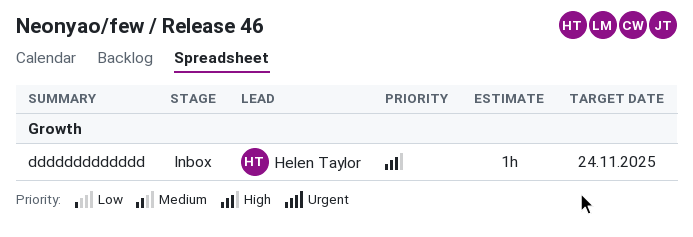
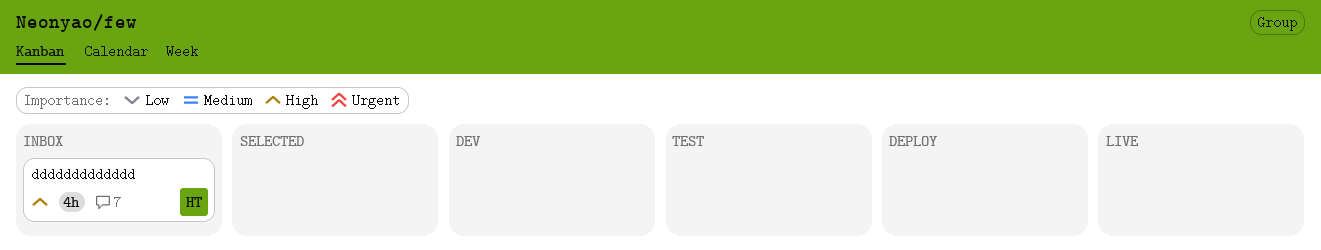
ddddddddddddd, estimate: 1h -> 4h

